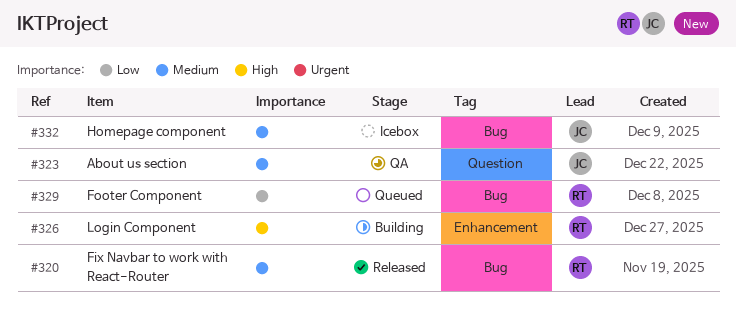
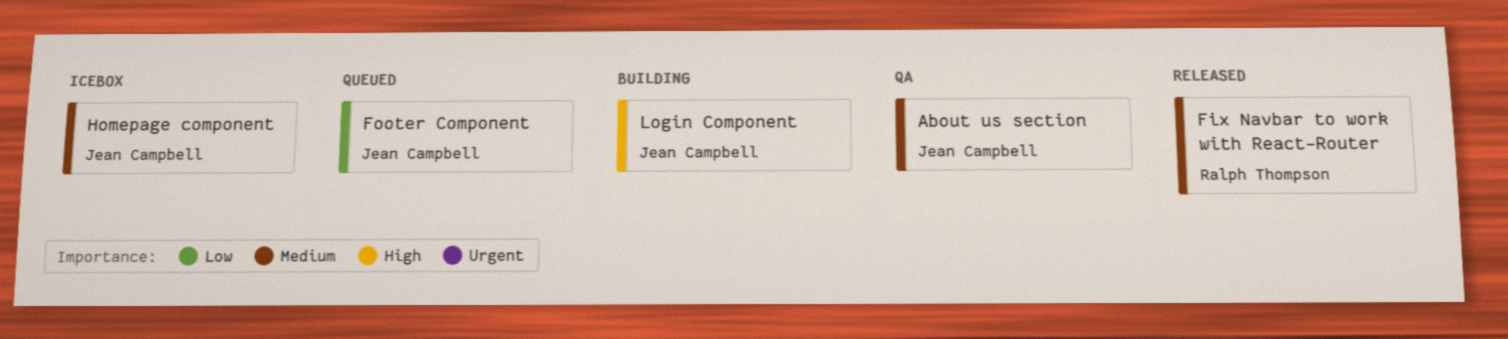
Footer Component, owner: Ralph Thompson -> Jean Campbell
Login Component, owner: Ralph Thompson -> Jean Campbell

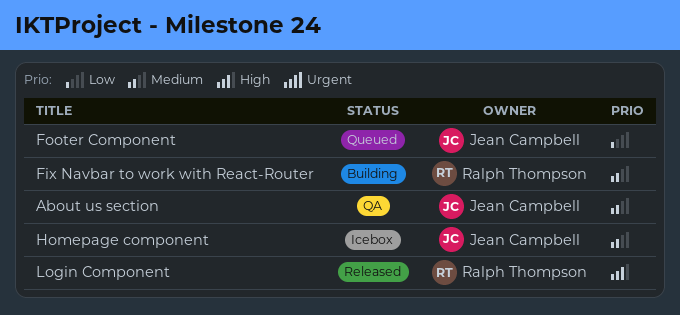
Fix Navbar to work with React-Router, status: Released -> Building
Login Component, status: Building -> Released
Login Component, owner: Jean Campbell -> Ralph Thompson

